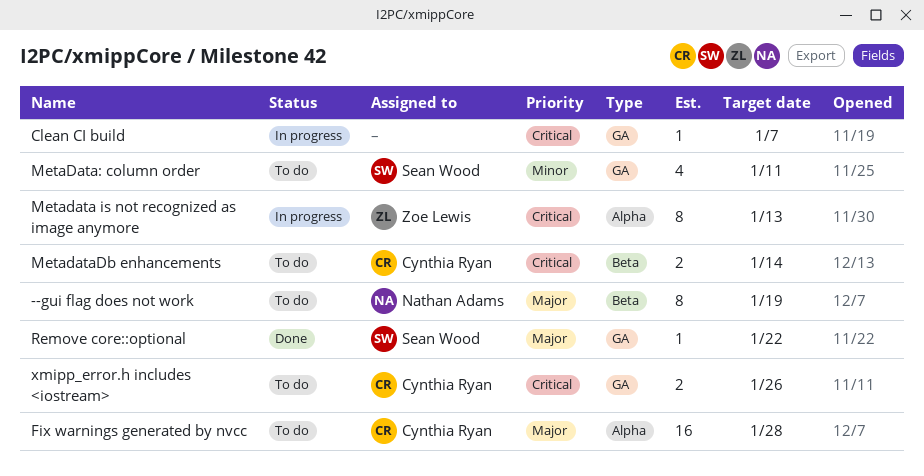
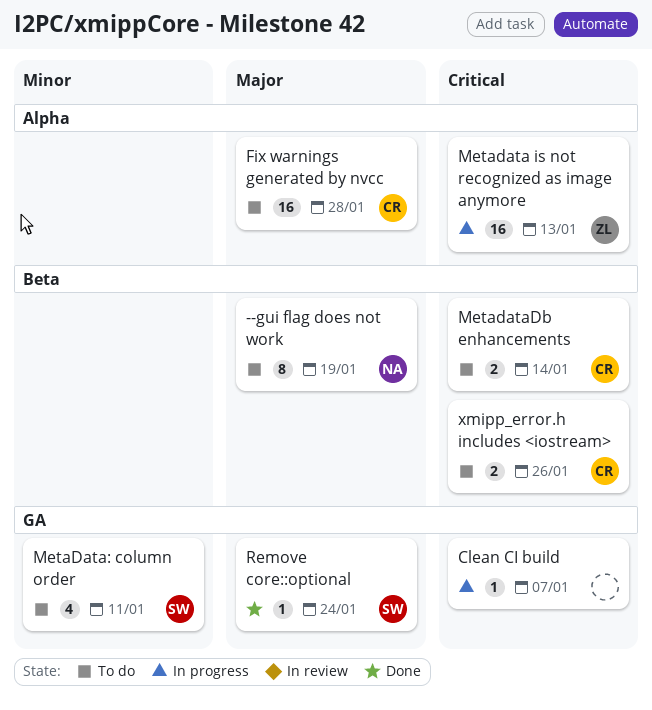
Metadata is not recognized as image anymore, estimate: 8 -> 16
Remove core::optional, due: Jan 22 -> Jan 24
xmipp_error.h includes <iostream>, label: GA -> Beta

